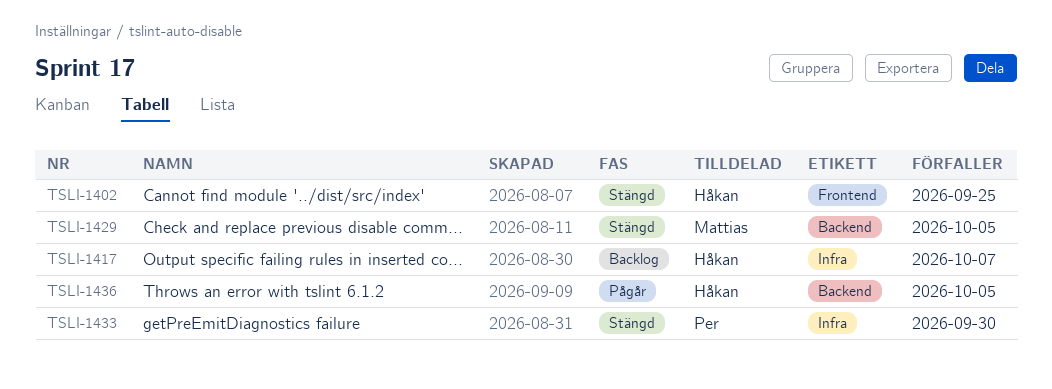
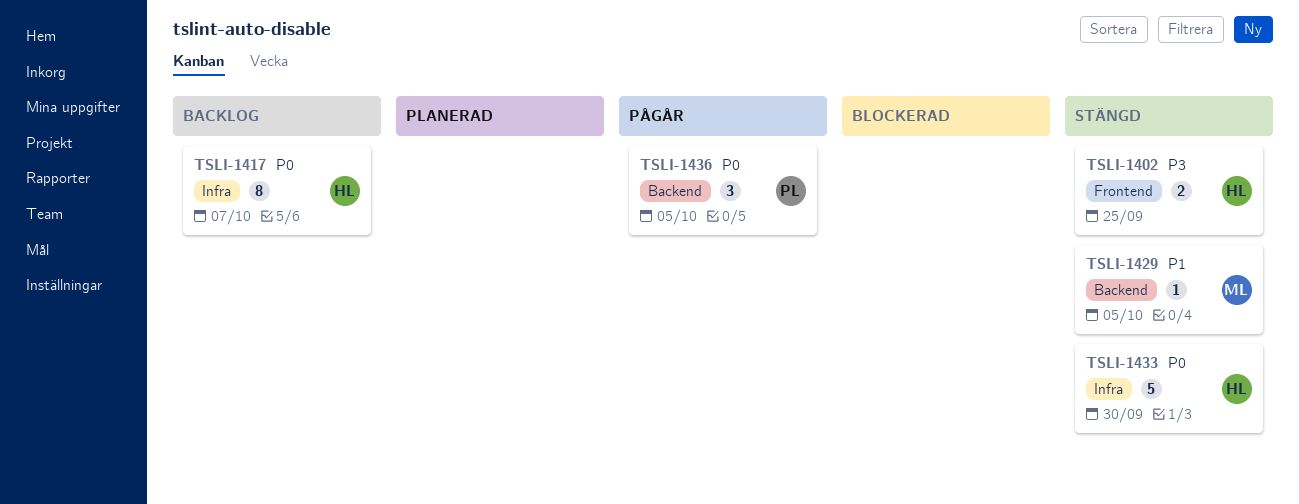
TSLI-1433, owner: Per -> Håkan
TSLI-1436, owner: Håkan -> Per

